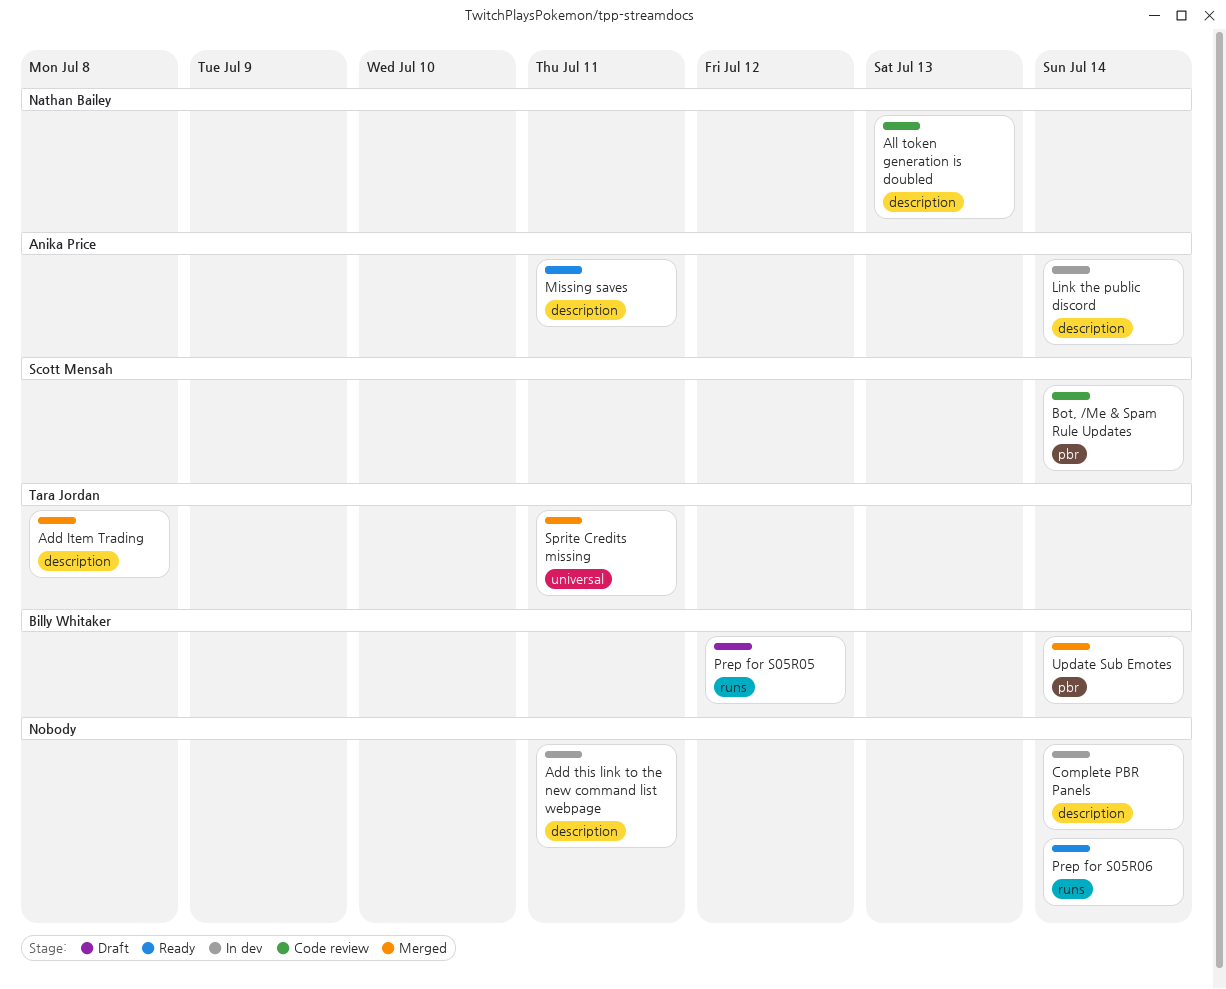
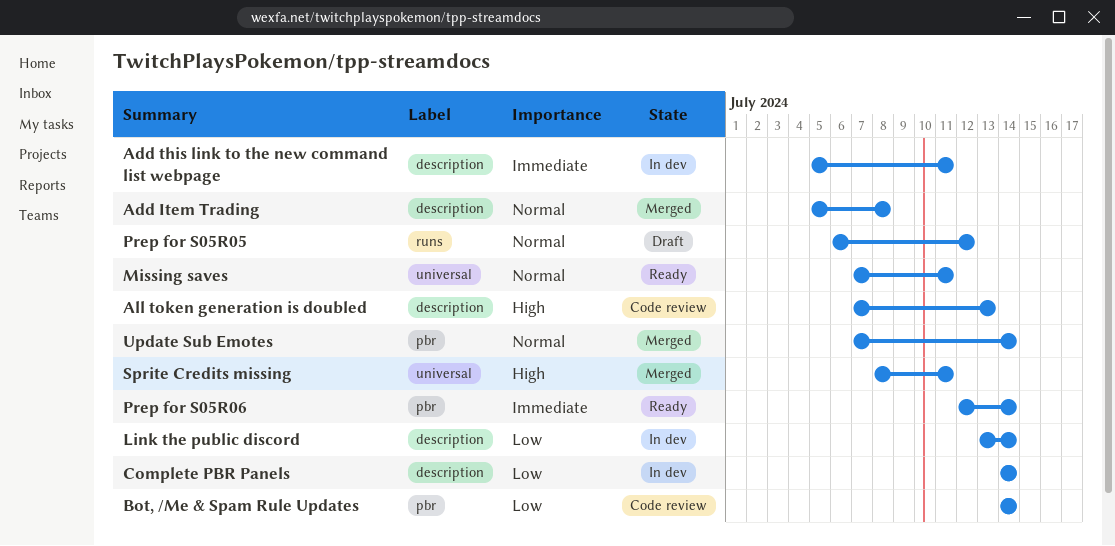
Missing saves, label: description -> universal
Prep for S05R06, label: runs -> pbr

